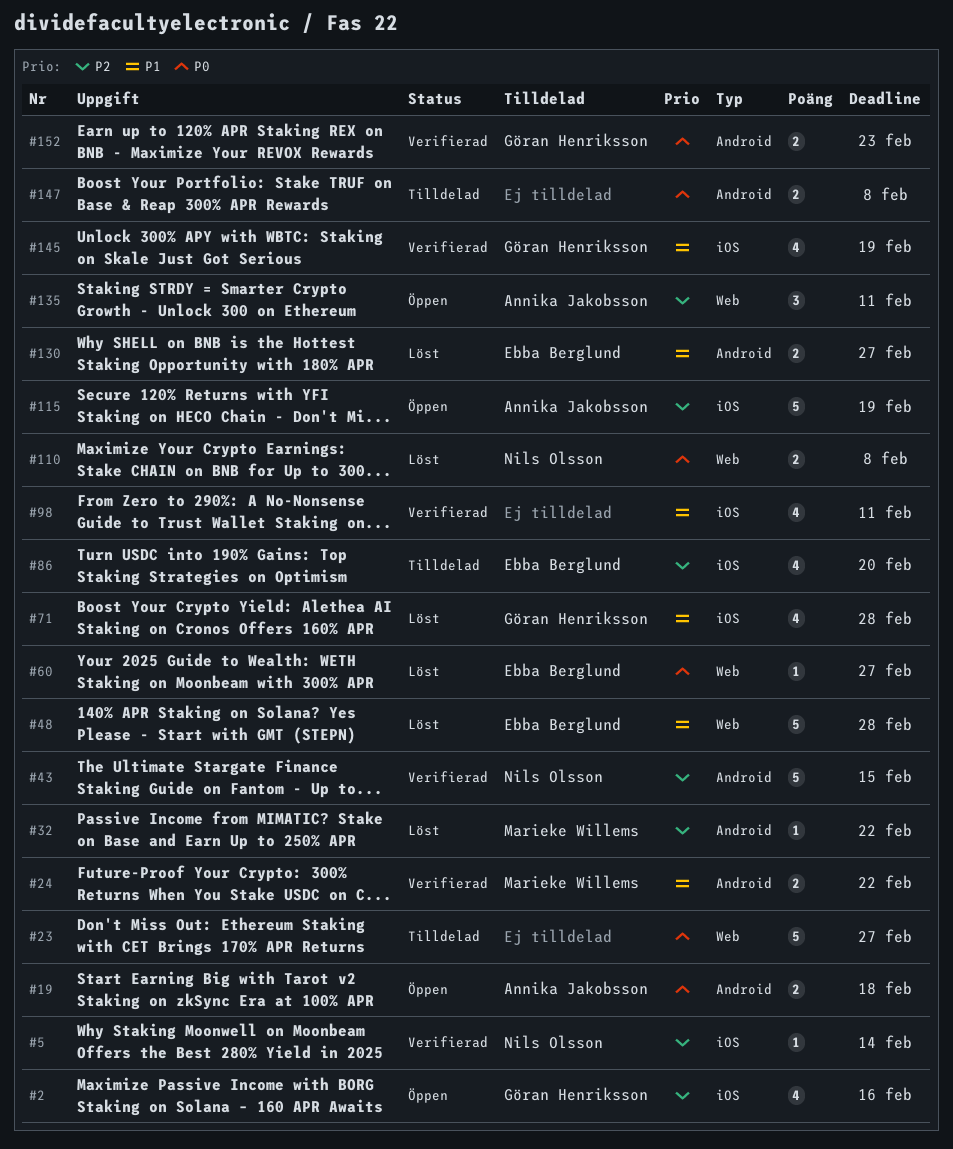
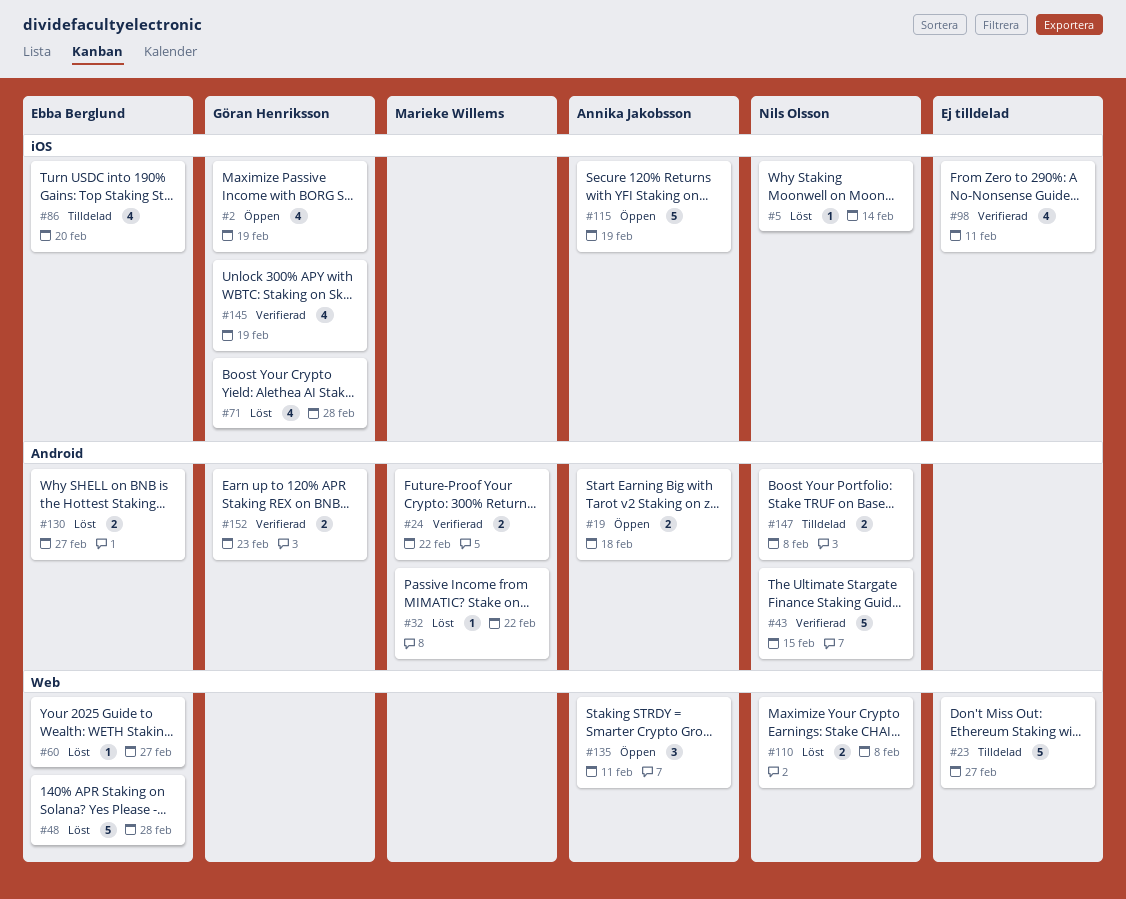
#2, due: Feb 16 -> Feb 19
#5, status: Verifierad -> Löst
#147, owner: none -> Nils Olsson

